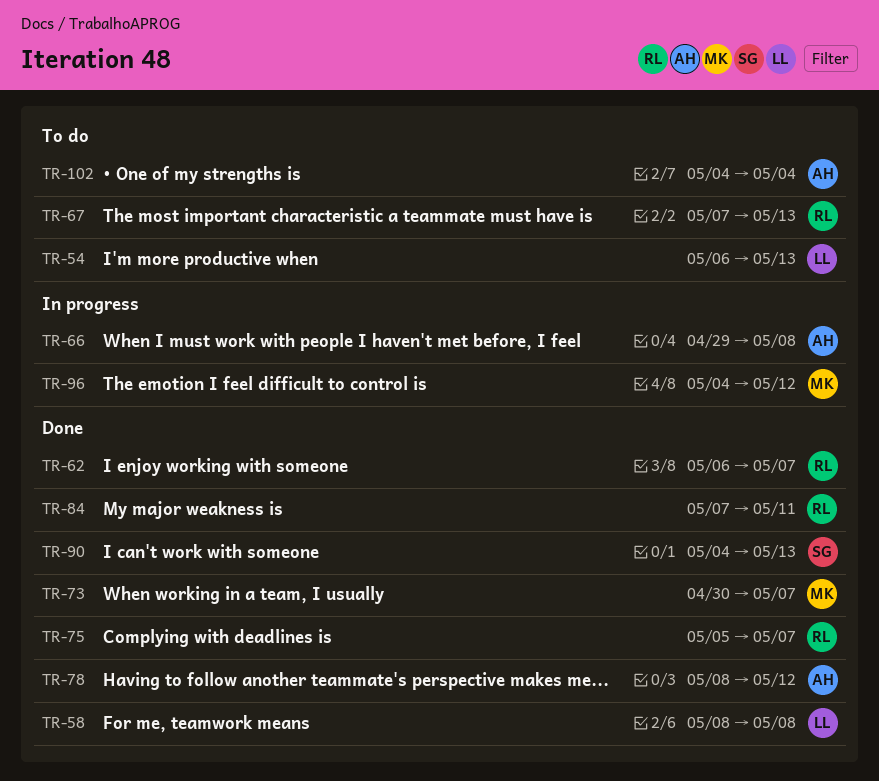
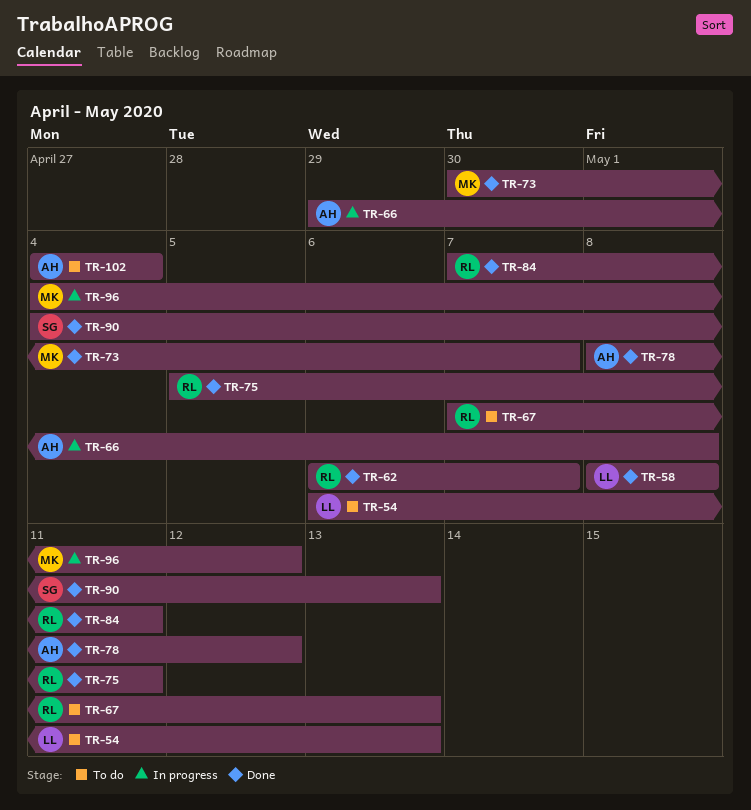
TR-75, due: May 7 -> May 11

